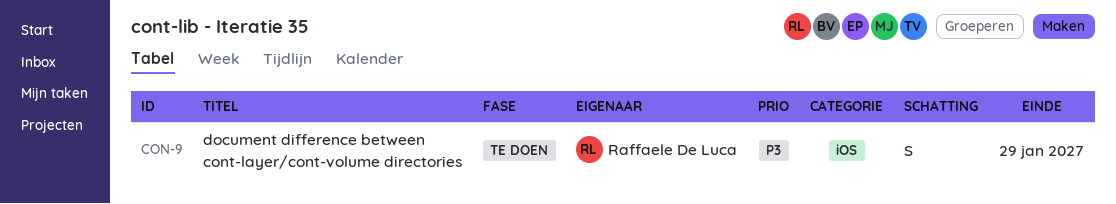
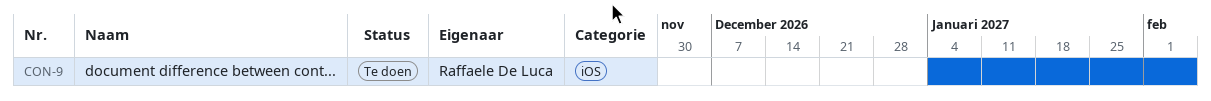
CON-9, due: Jan 29 -> Feb 5

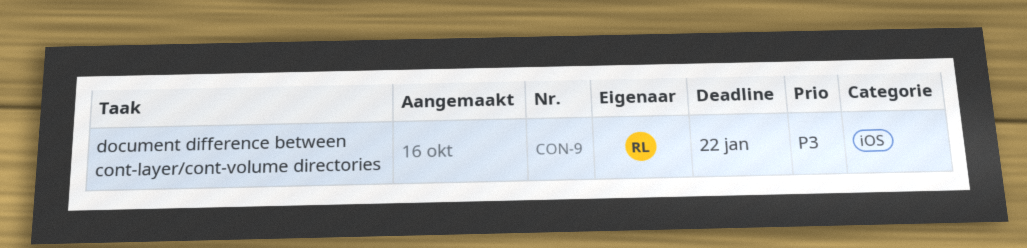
CON-9, due: Feb 5 -> Jan 22

